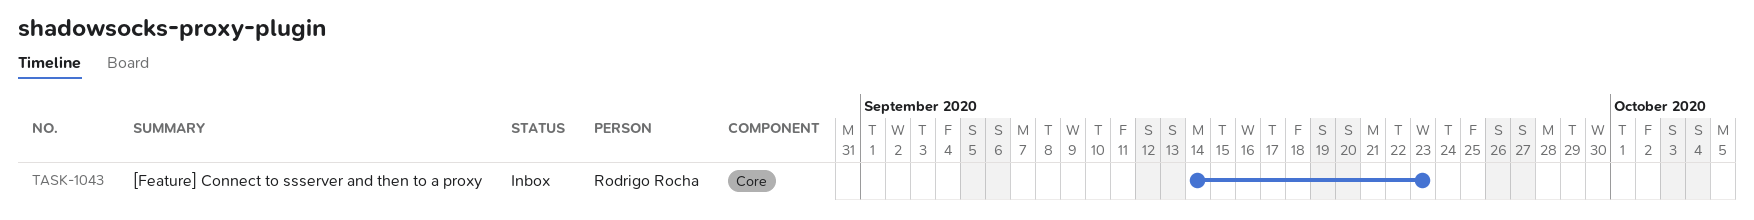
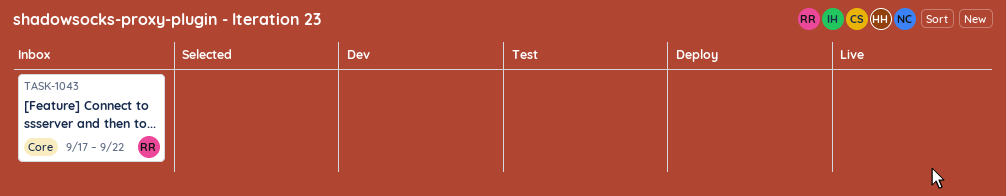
TASK-1043, start: Sep 14 -> Sep 17
TASK-1043, due: Sep 23 -> Sep 22

